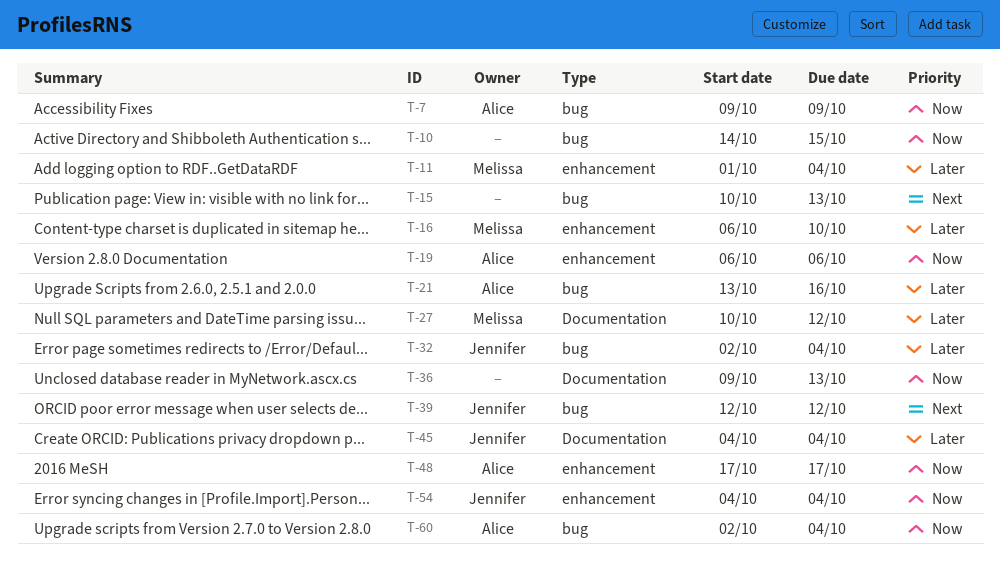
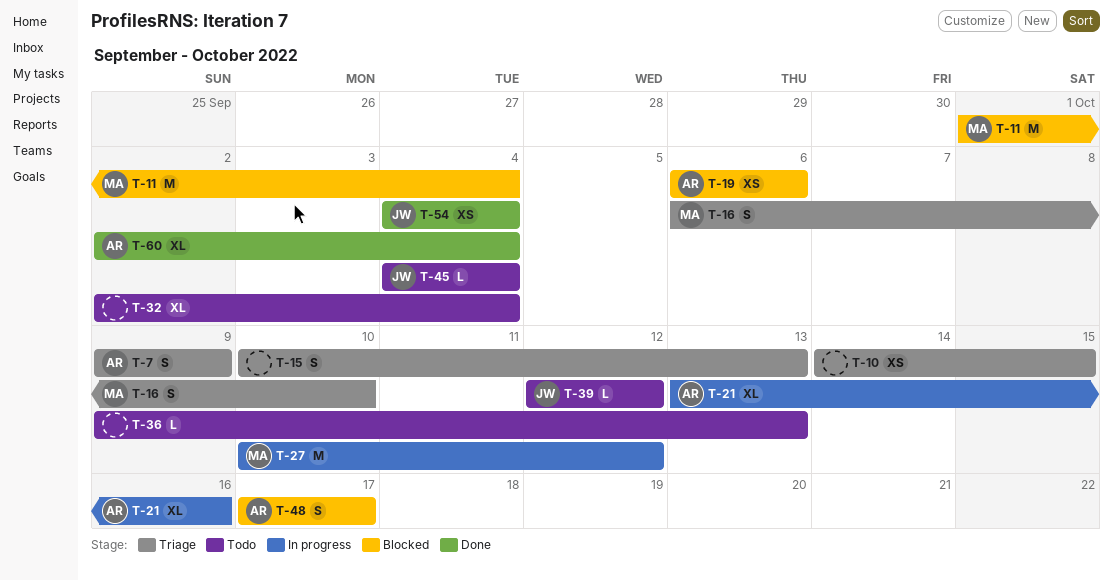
T-32, owner: Jennifer -> none

